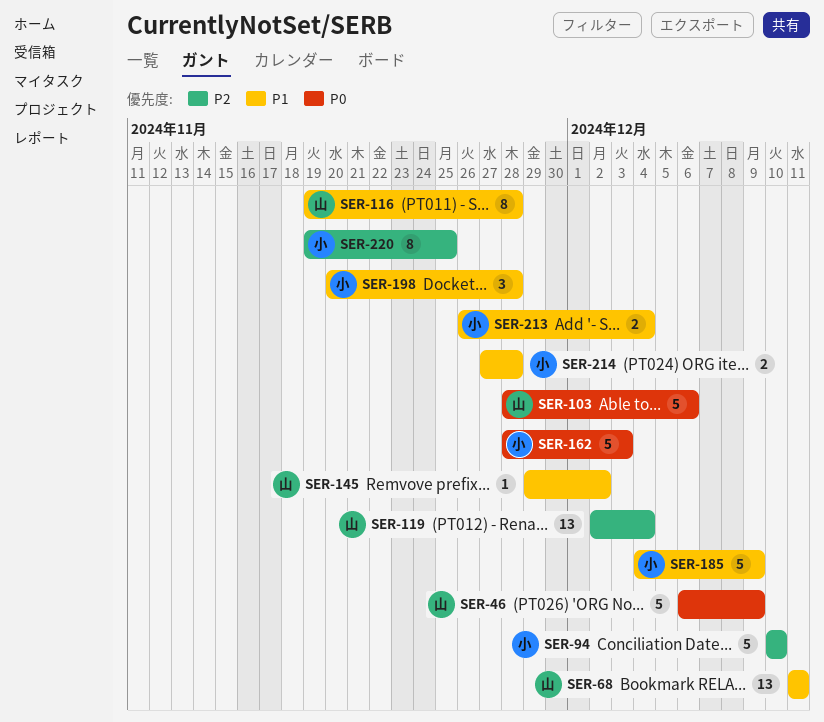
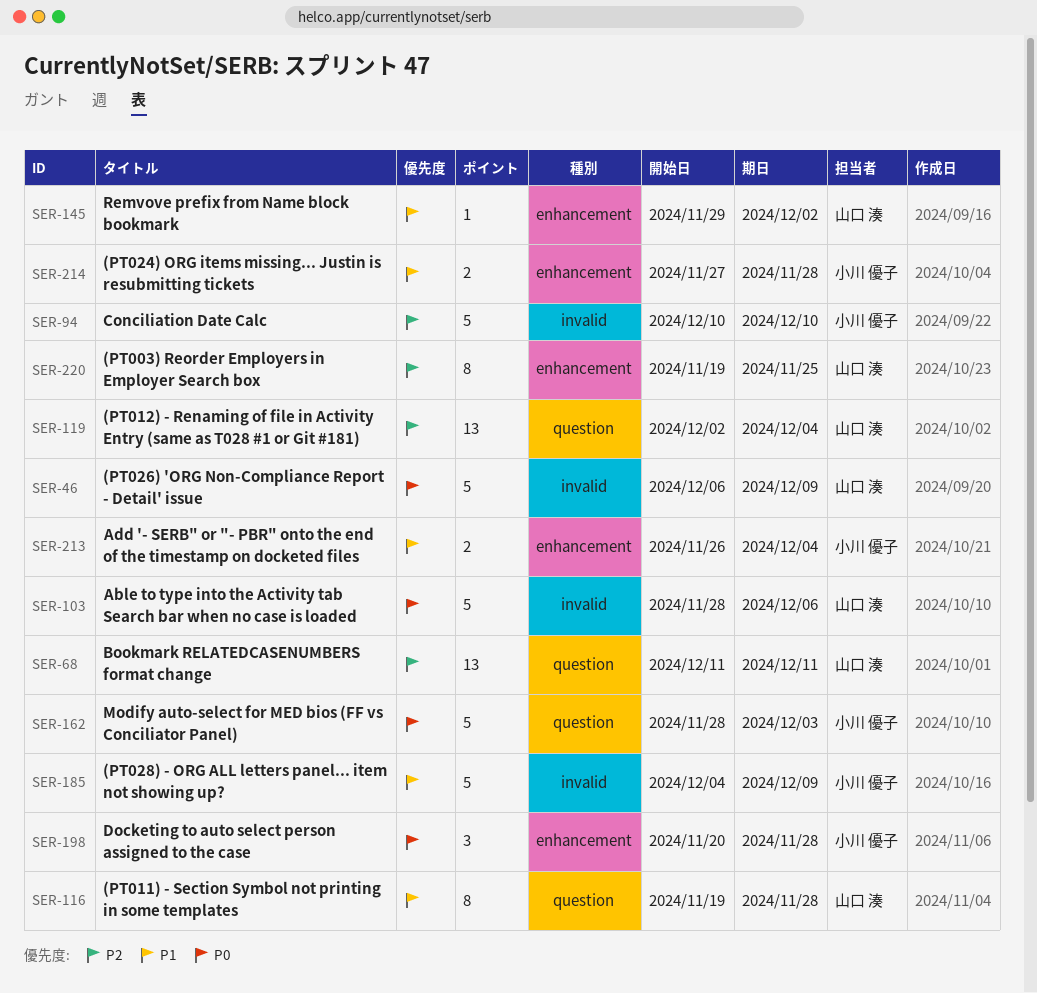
SER-68, priority: P1 -> P2
SER-198, priority: P1 -> P0
SER-220, owner: 小川 優子 -> 山口 湊

